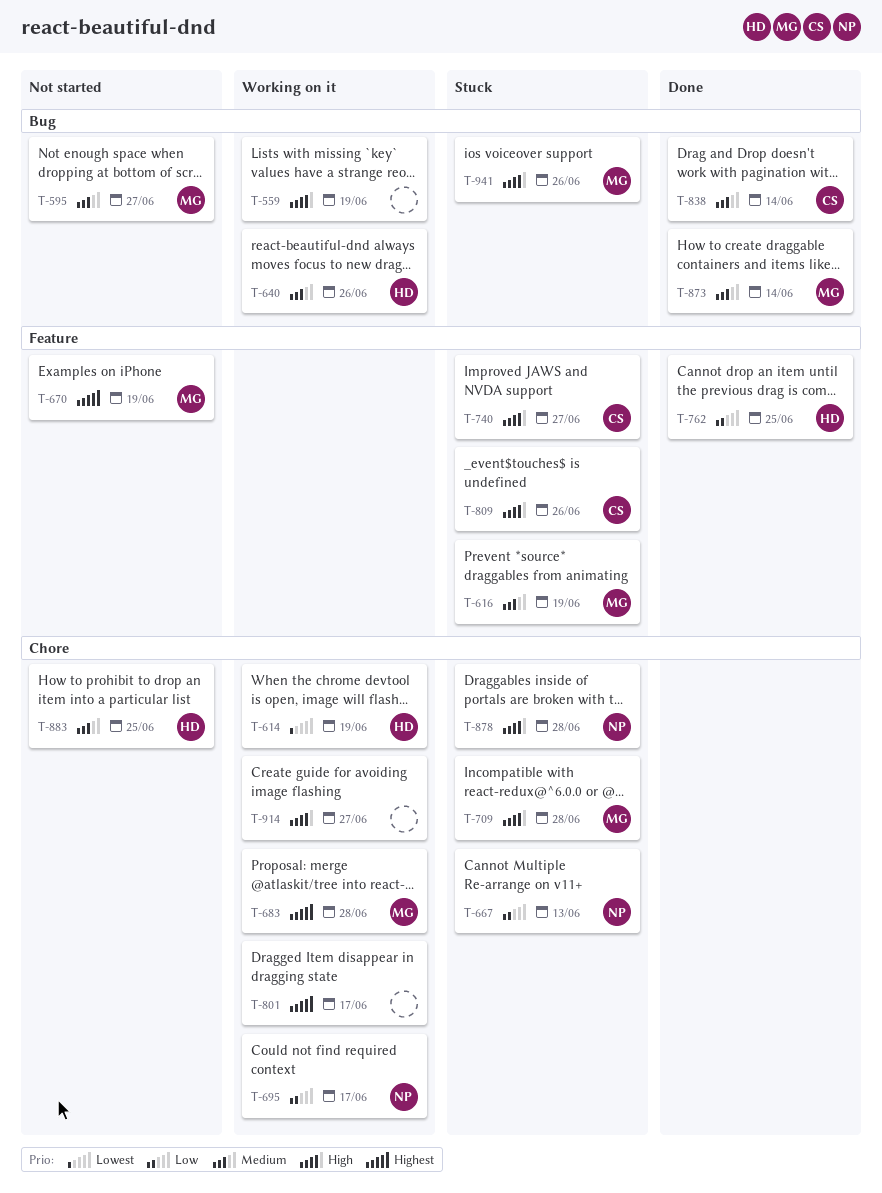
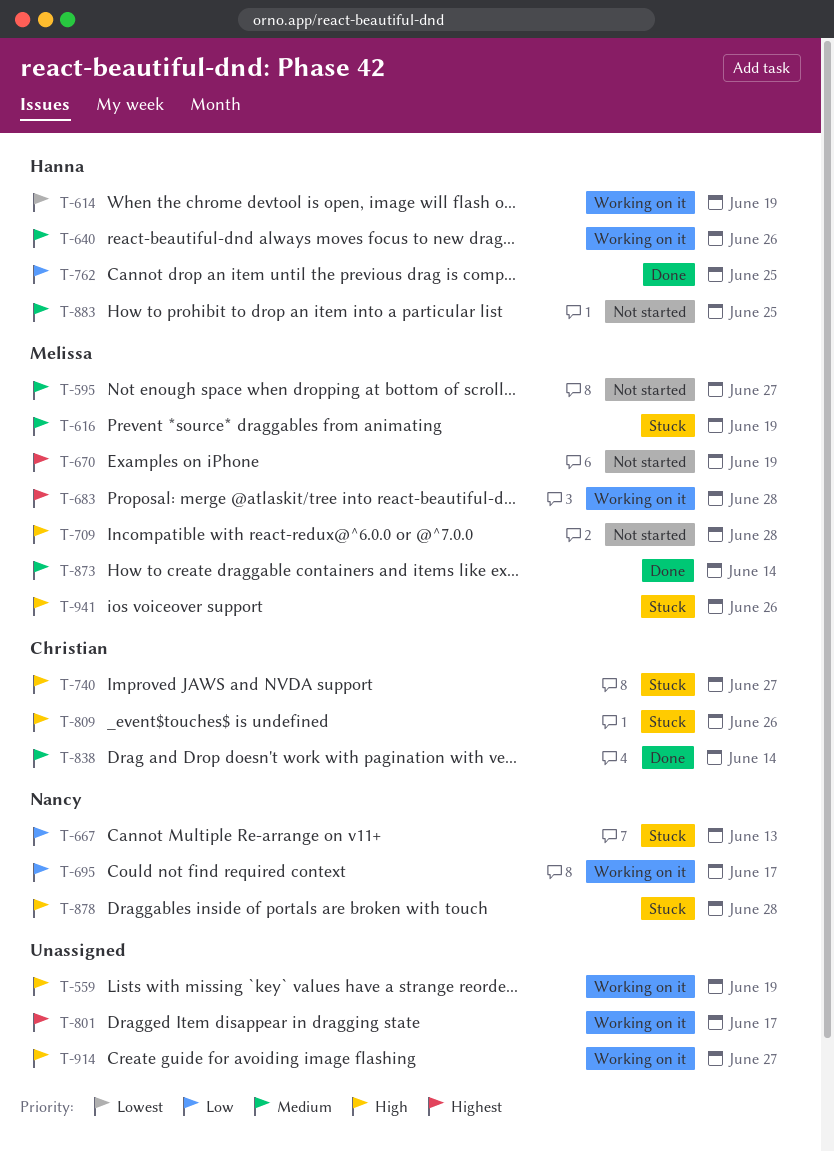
T-709, status: Stuck -> Not started

